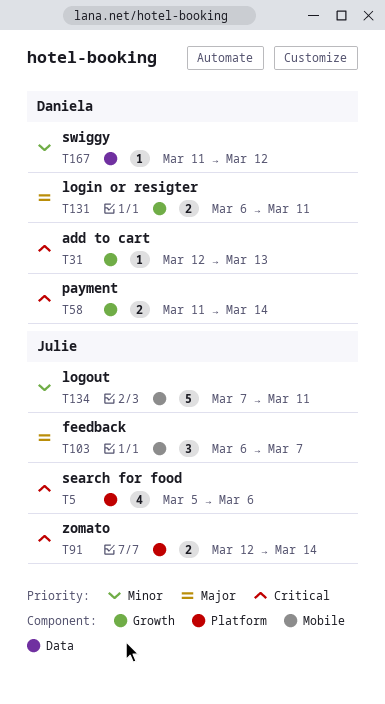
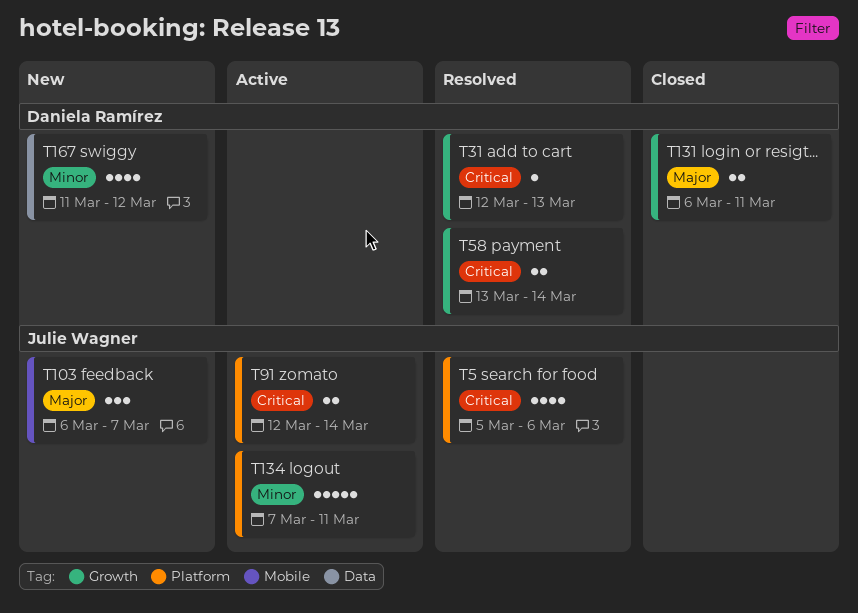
T58, start: Mar 11 -> Mar 13
T134, label: Mobile -> Platform
T167, estimate: 1 -> 4

